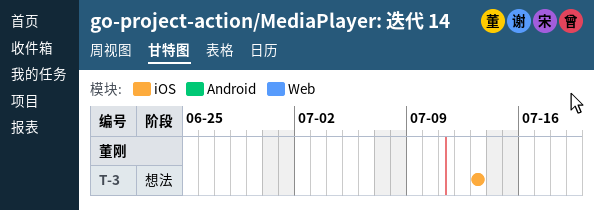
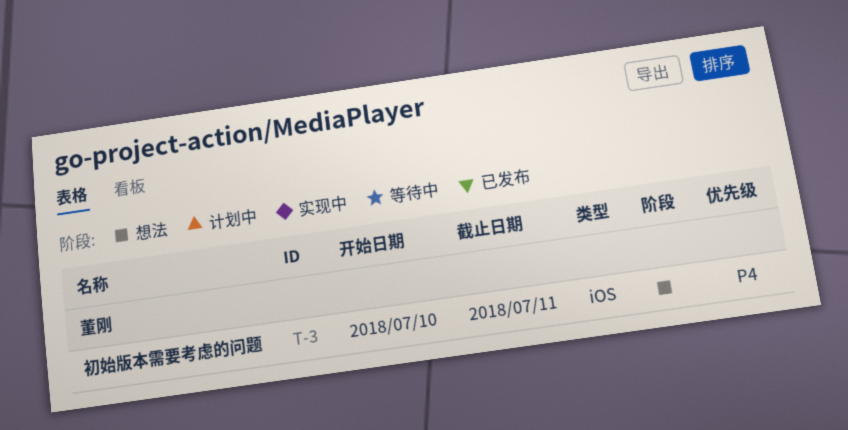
T-3, start: Jul 13 -> Jul 10
T-3, due: Jul 13 -> Jul 11

